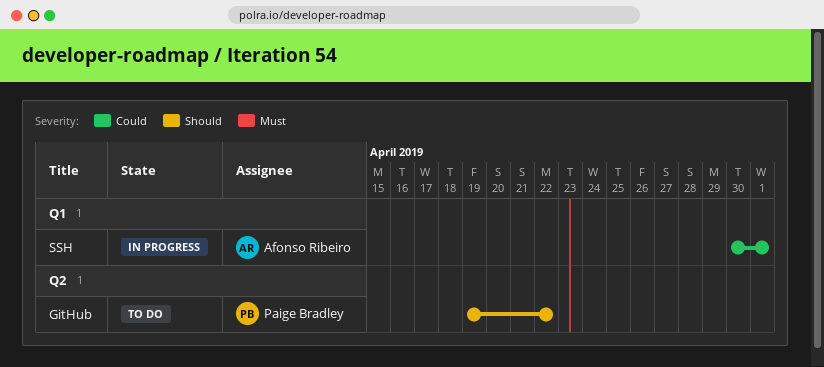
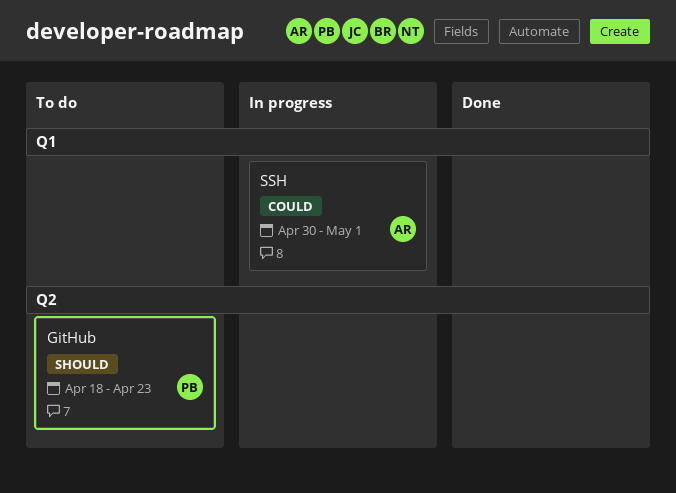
GitHub, start: Apr 19 -> Apr 18
GitHub, due: Apr 22 -> Apr 23

